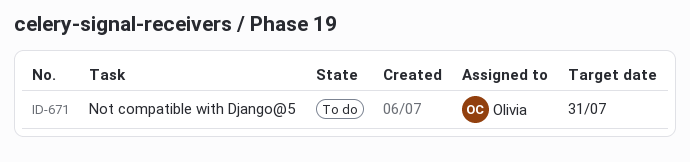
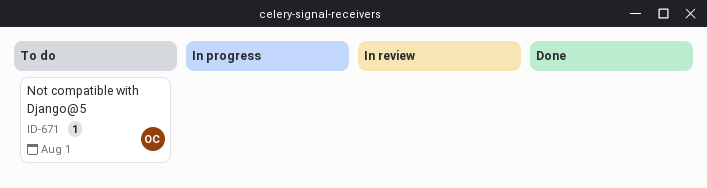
ID-671, due: Jul 31 -> Aug 1

